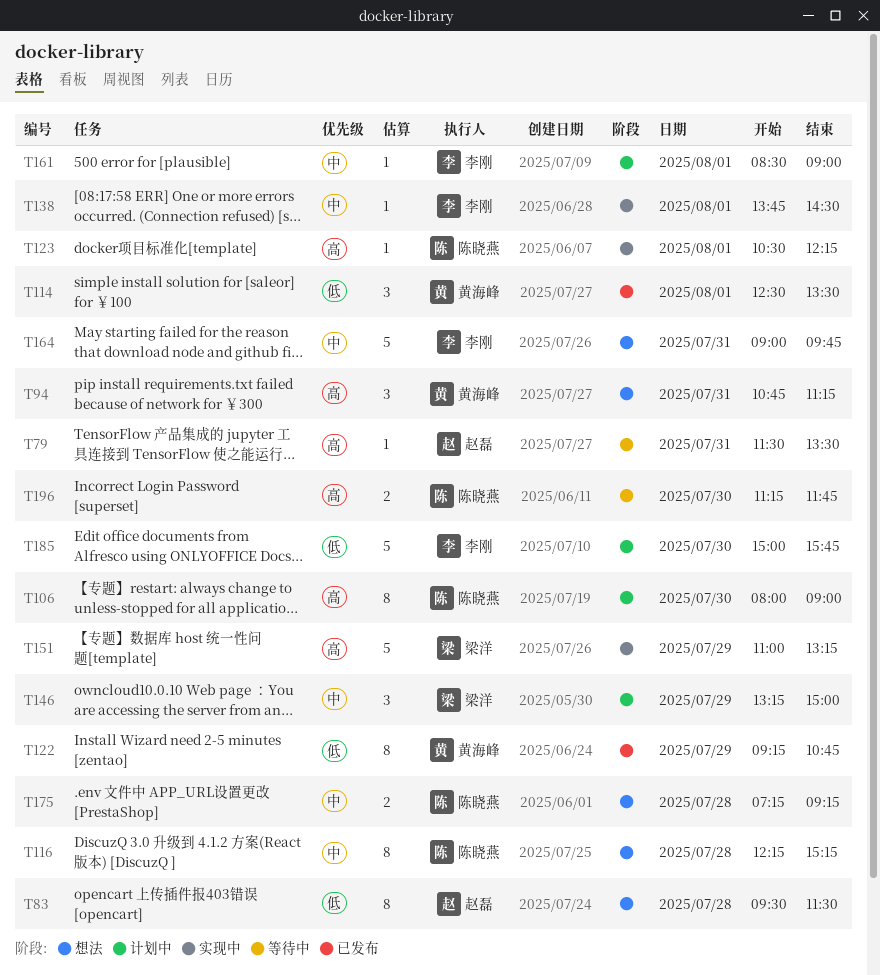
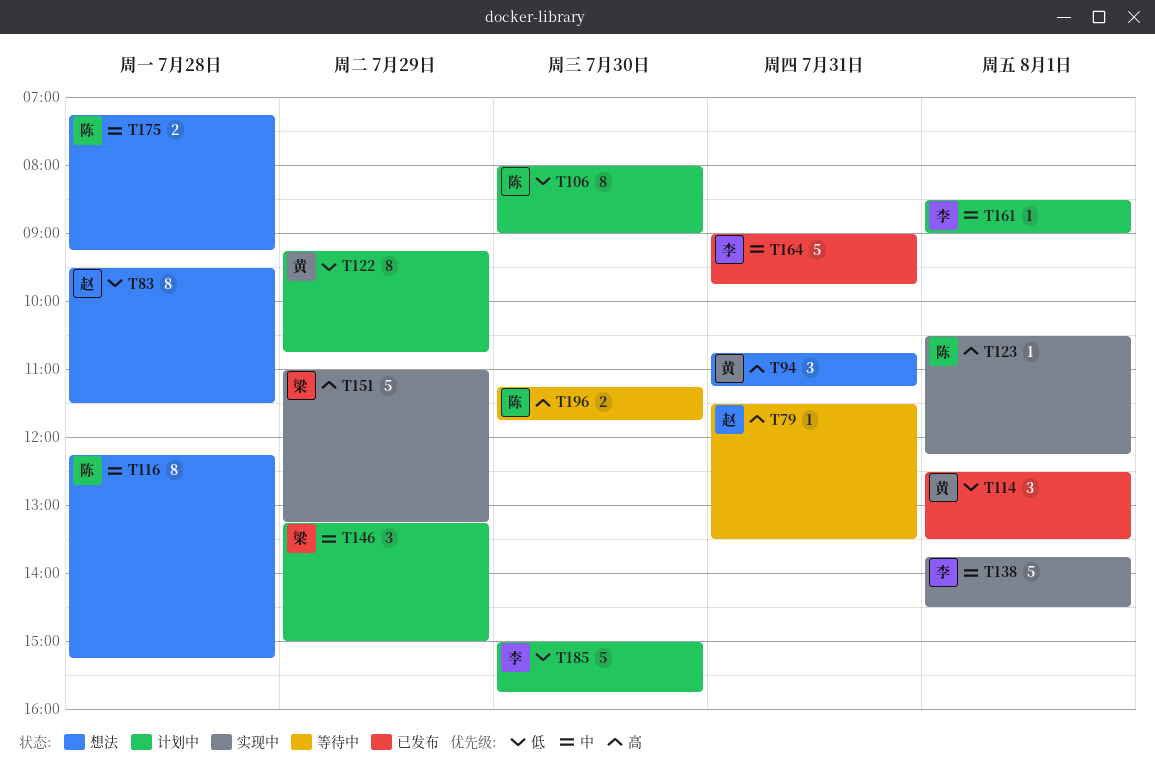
T106, priority: 高 -> 低
T122, status: 已发布 -> 计划中
T138, estimate: 1 -> 5
T164, status: 想法 -> 已发布

